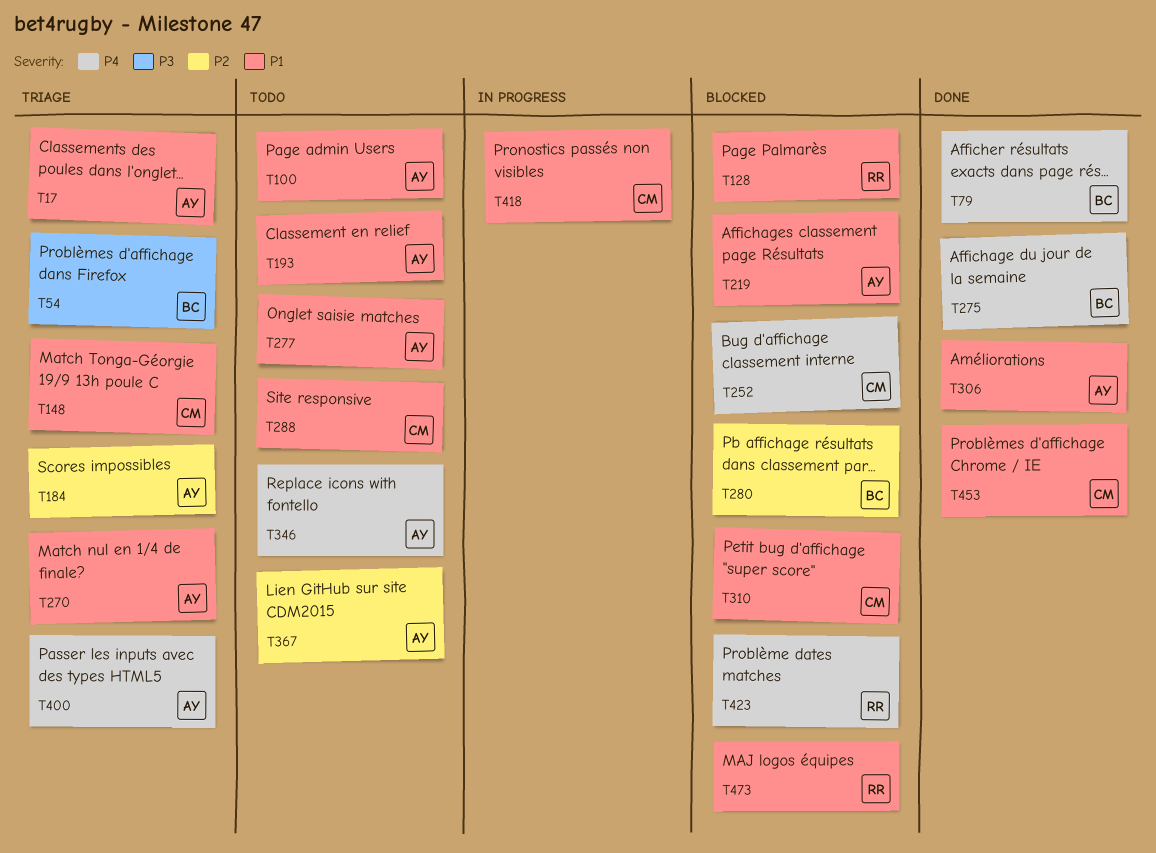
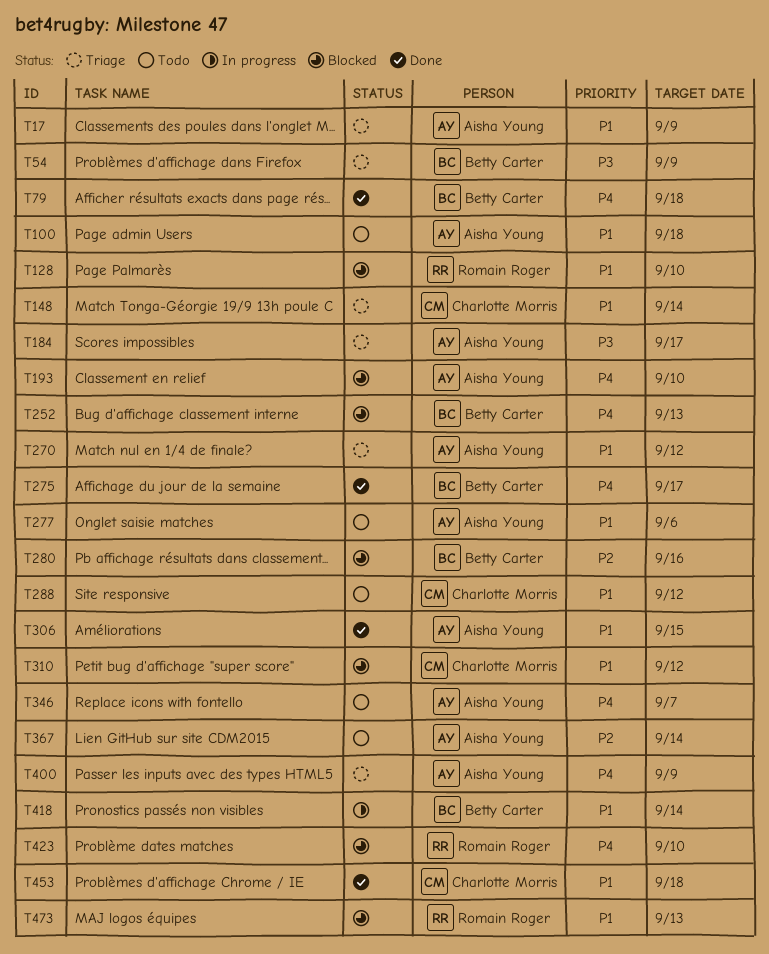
T184, priority: P2 -> P3
T193, status: Todo -> Blocked
T193, priority: P1 -> P4
T219: present -> none
T252, owner: Charlotte Morris -> Betty Carter
T418, owner: Charlotte Morris -> Betty Carter

